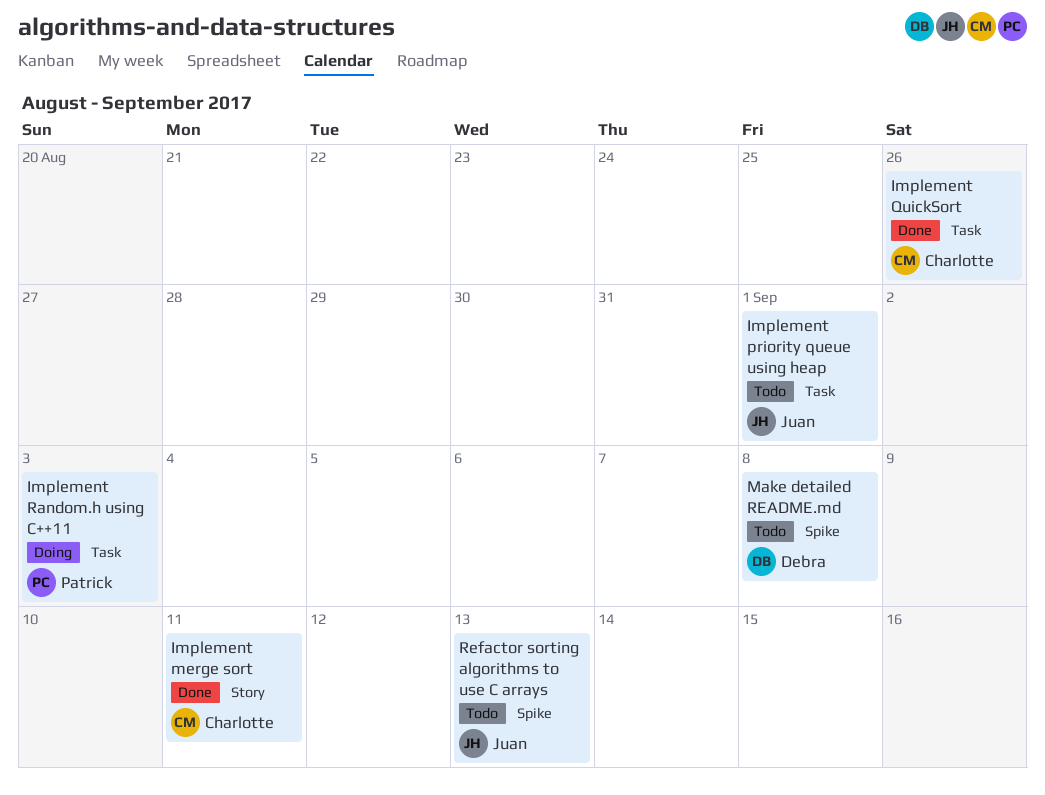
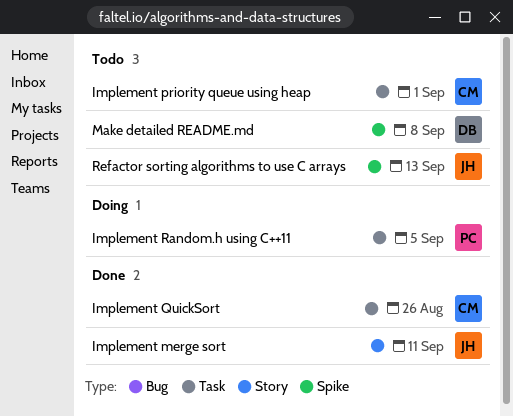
Implement merge sort, owner: Charlotte -> Juan
Implement priority queue using heap, owner: Juan -> Charlotte
Implement Random.h using C++11, due: Sep 3 -> Sep 5

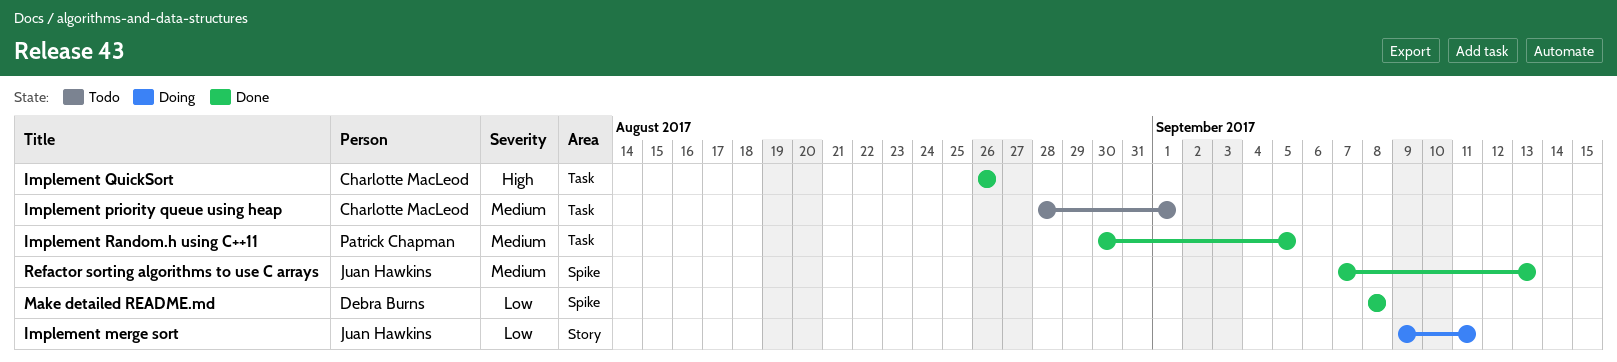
Implement merge sort, status: Done -> Doing
Implement Random.h using C++11, status: Doing -> Done
Make detailed README.md, status: Todo -> Done
Refactor sorting algorithms to use C arrays, status: Todo -> Done

